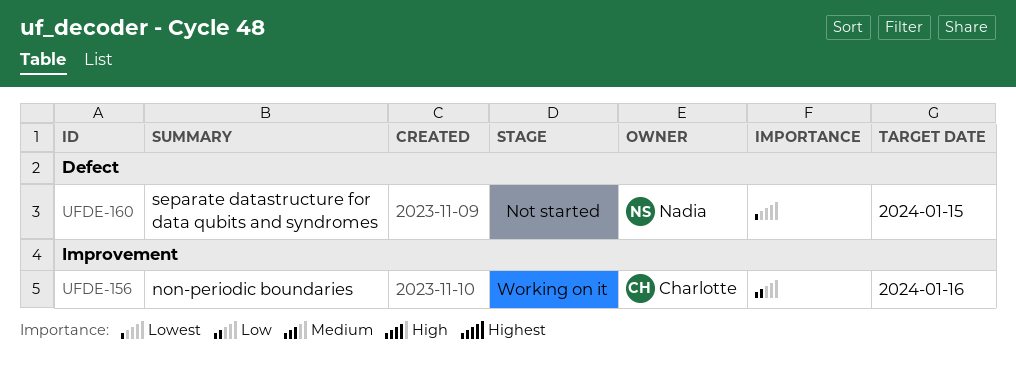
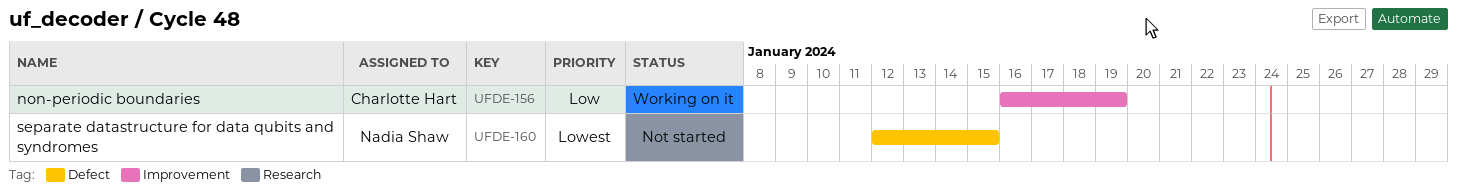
UFDE-156, due: Jan 16 -> Jan 19

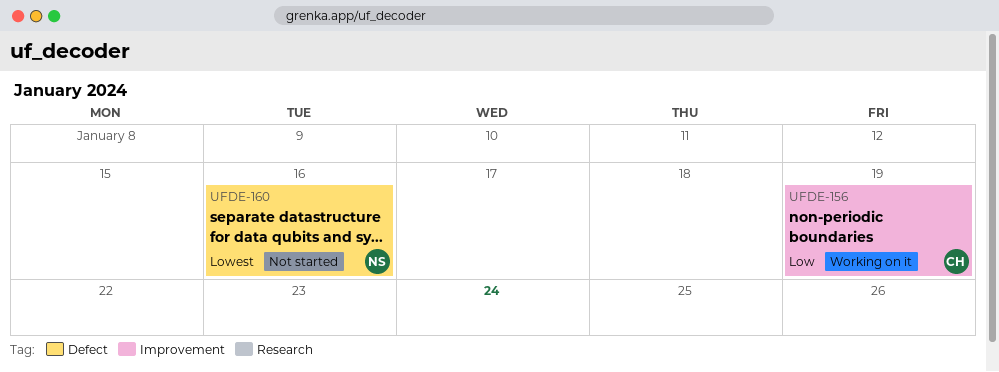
UFDE-160, due: Jan 15 -> Jan 16

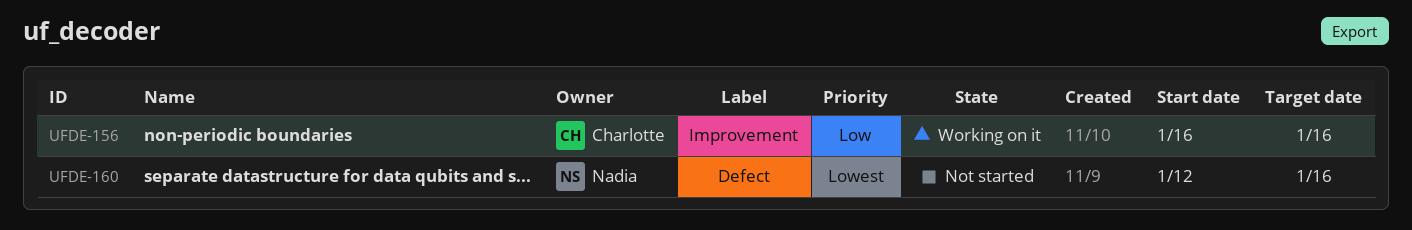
UFDE-156, due: Jan 19 -> Jan 16

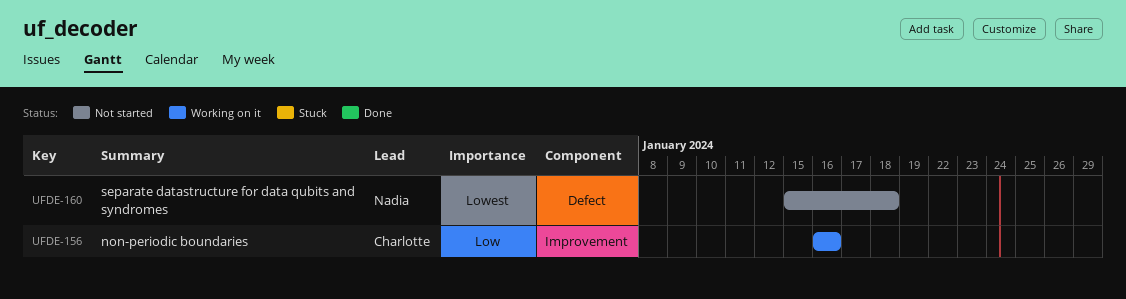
UFDE-160, start: Jan 12 -> Jan 15
UFDE-160, due: Jan 16 -> Jan 18

